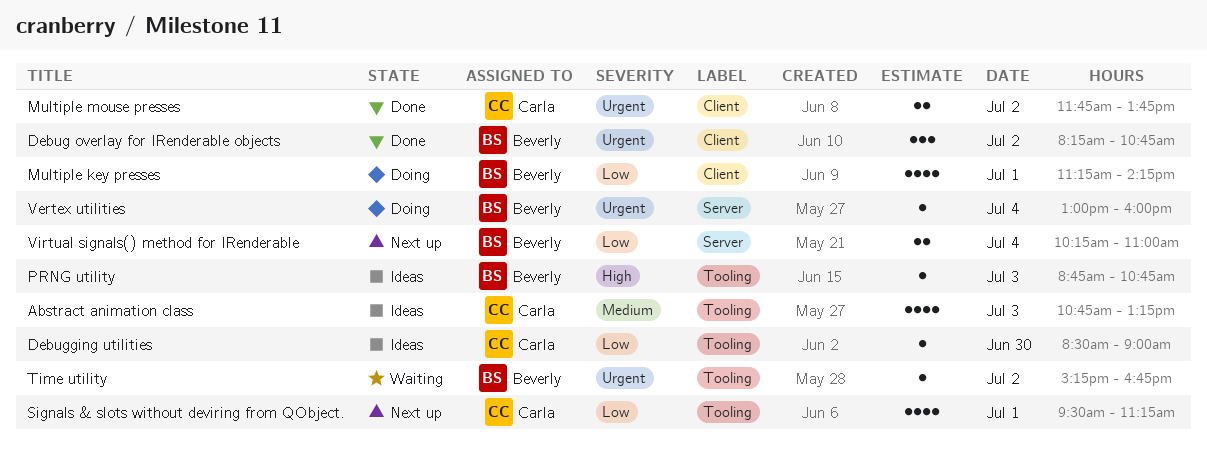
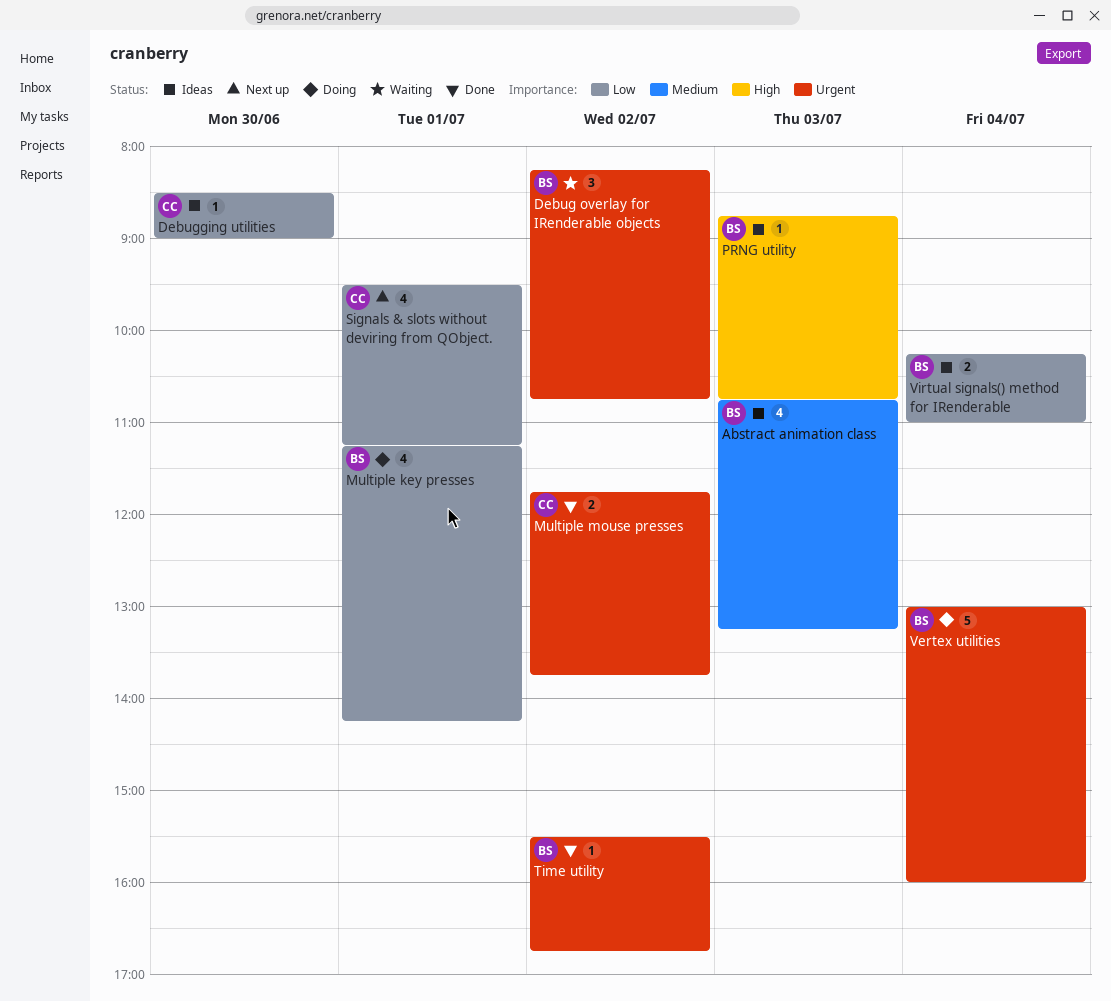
Abstract animation class, owner: Carla -> Beverly
Debug overlay for IRenderable objects, status: Done -> Waiting
Time utility, status: Waiting -> Done
Time utility, begins: 15:15 -> 15:30
Vertex utilities, estimate: 1 -> 5
Virtual signals() method for IRenderable, status: Next up -> Ideas

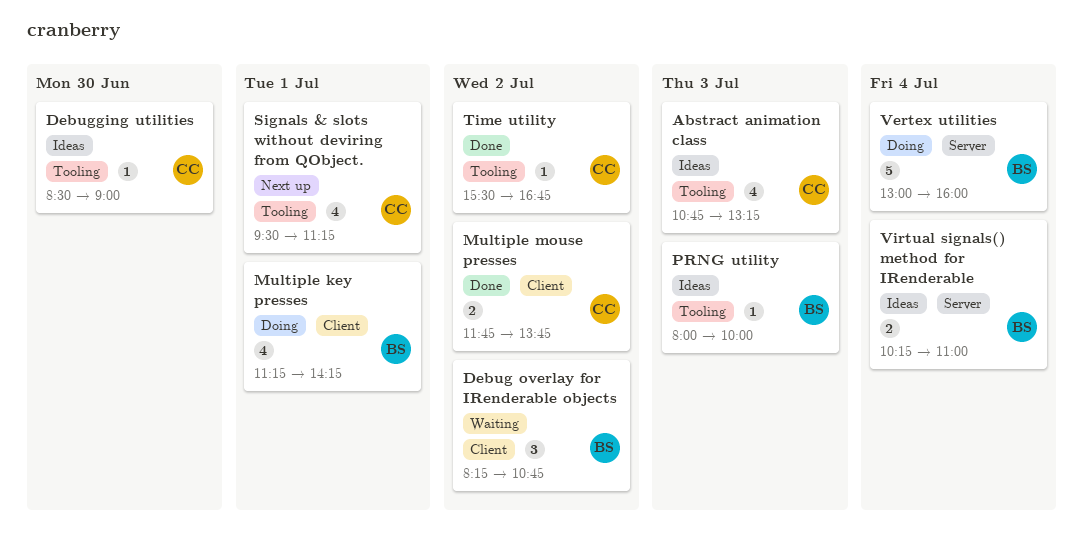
Abstract animation class, owner: BS -> CC
PRNG utility, begins: 08:45 -> 08:00
PRNG utility, ends: 10:45 -> 10:00
Time utility, owner: BS -> CC

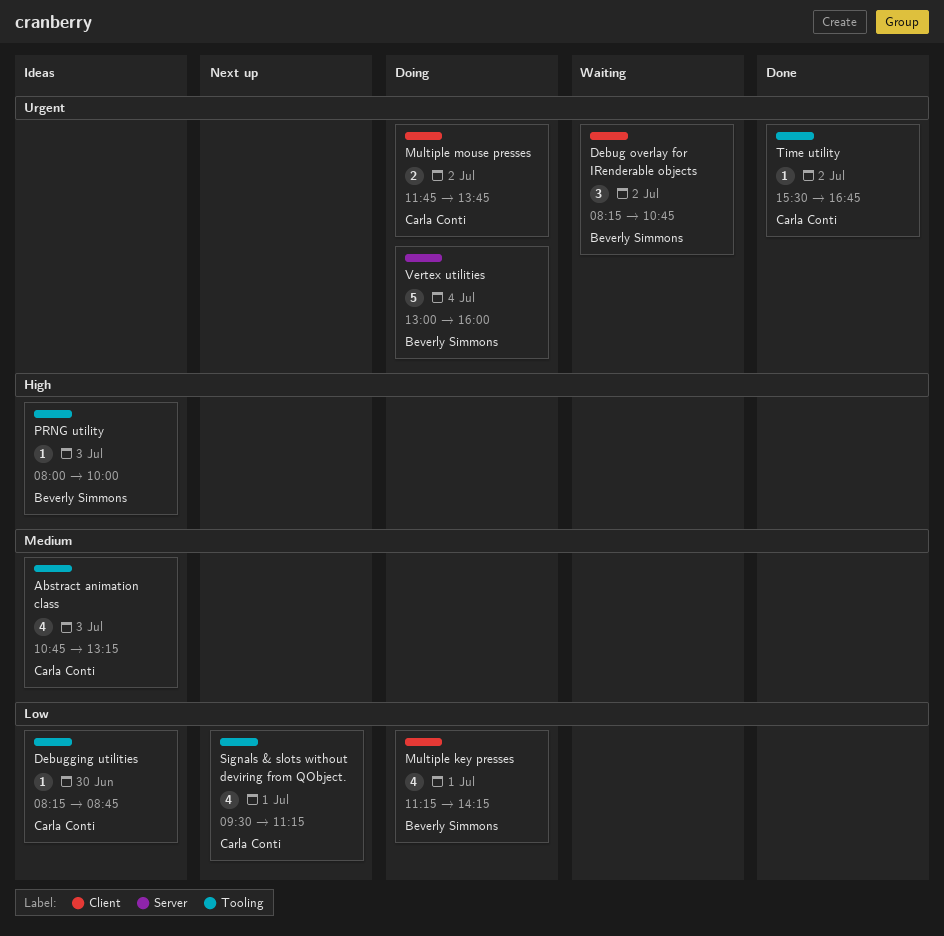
Debugging utilities, begins: 08:30 -> 08:15
Debugging utilities, ends: 09:00 -> 08:45
Multiple mouse presses, status: Done -> Doing
Virtual signals() method for IRenderable: present -> none

